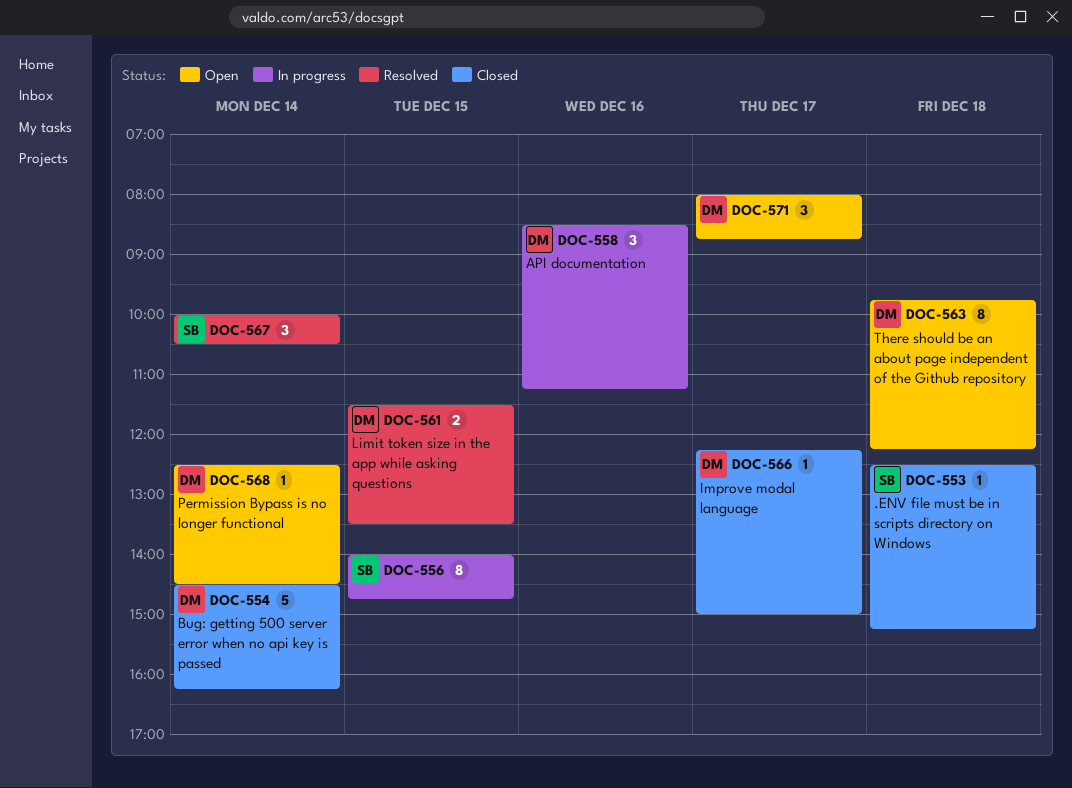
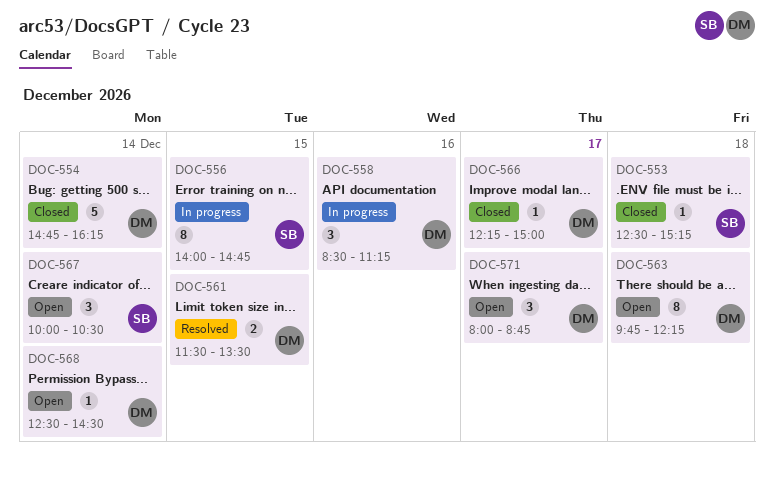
DOC-554, begins: 14:30 -> 14:45
DOC-567, status: Resolved -> Open

